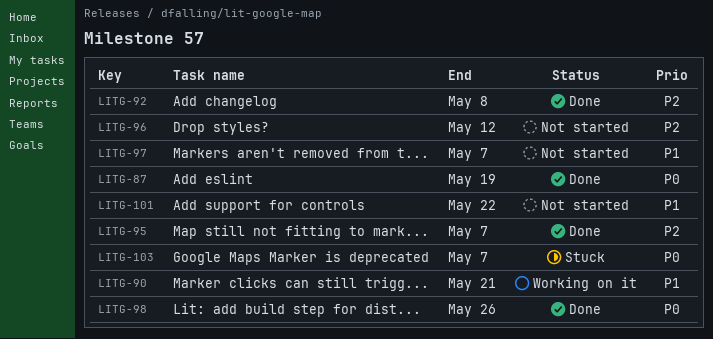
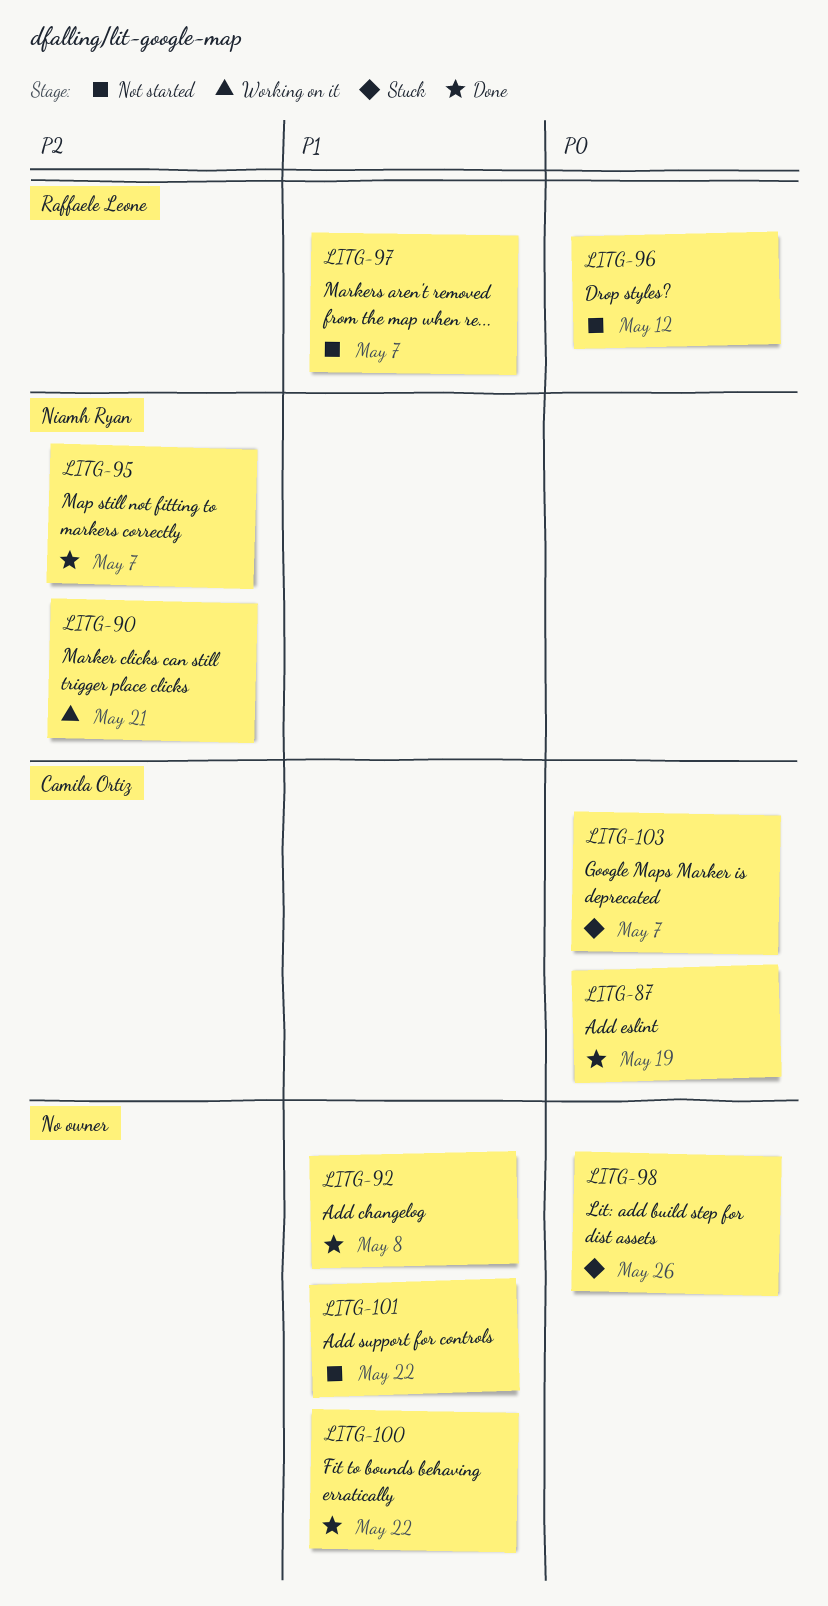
LITG-90, priority: P1 -> P2
LITG-92, priority: P2 -> P1
LITG-96, priority: P2 -> P0
LITG-98, status: Done -> Stuck
LITG-100: none -> present

